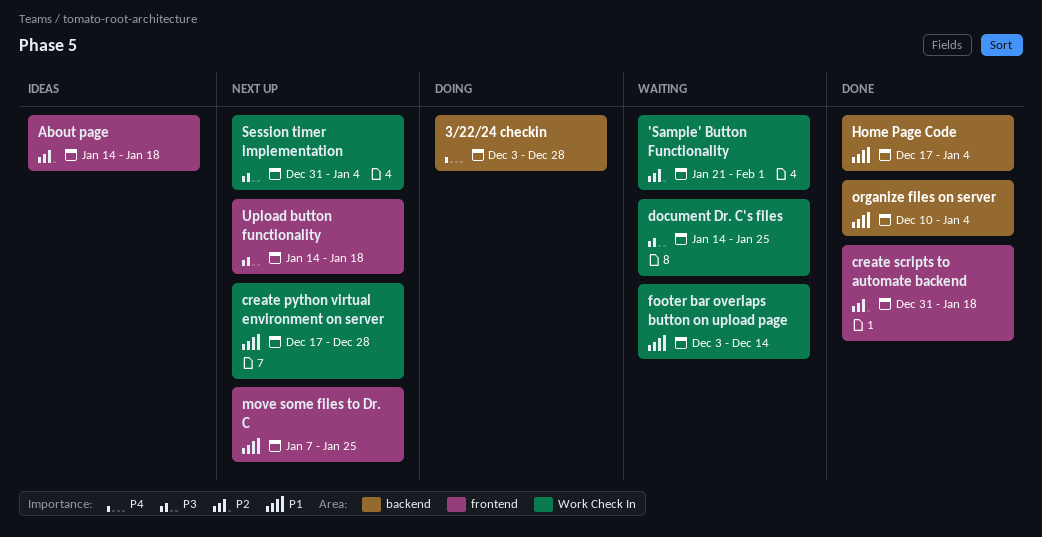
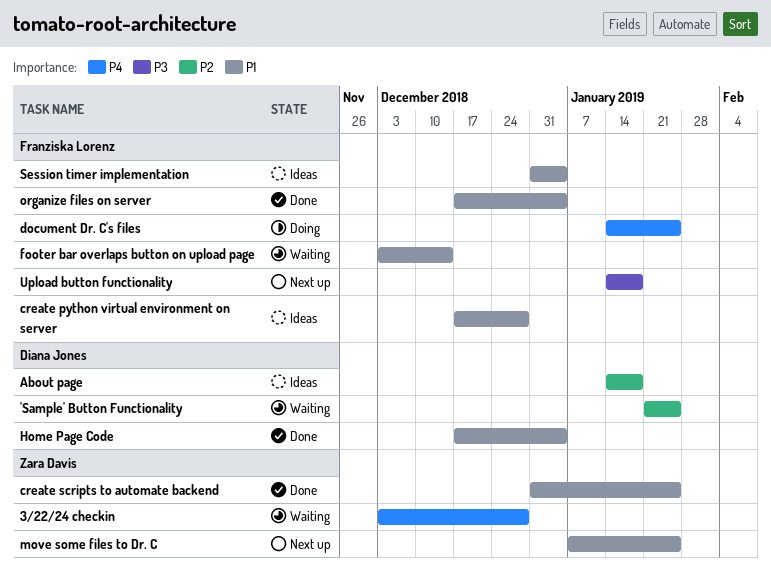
'Sample' Button Functionality, due: Feb 1 -> Jan 25
3/22/24 checkin, status: Doing -> Waiting
create python virtual environment on server, status: Next up -> Ideas
create scripts to automate backend, priority: P2 -> P1
create scripts to automate backend, due: Jan 18 -> Jan 25
document Dr. C's files, status: Waiting -> Doing
document Dr. C's files, priority: P3 -> P4
organize files on server, start: Dec 10 -> Dec 17
Session timer implementation, status: Next up -> Ideas
Session timer implementation, priority: P3 -> P1

